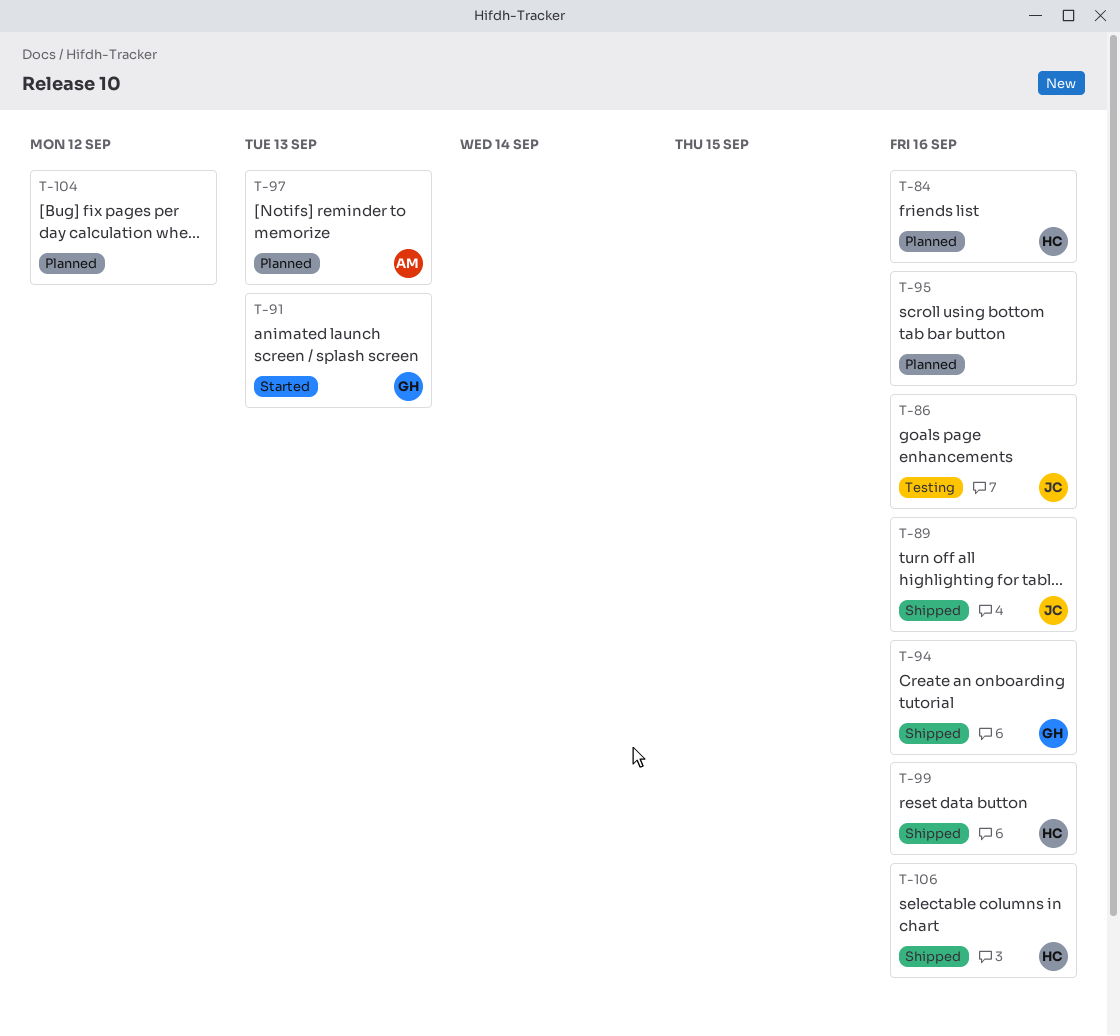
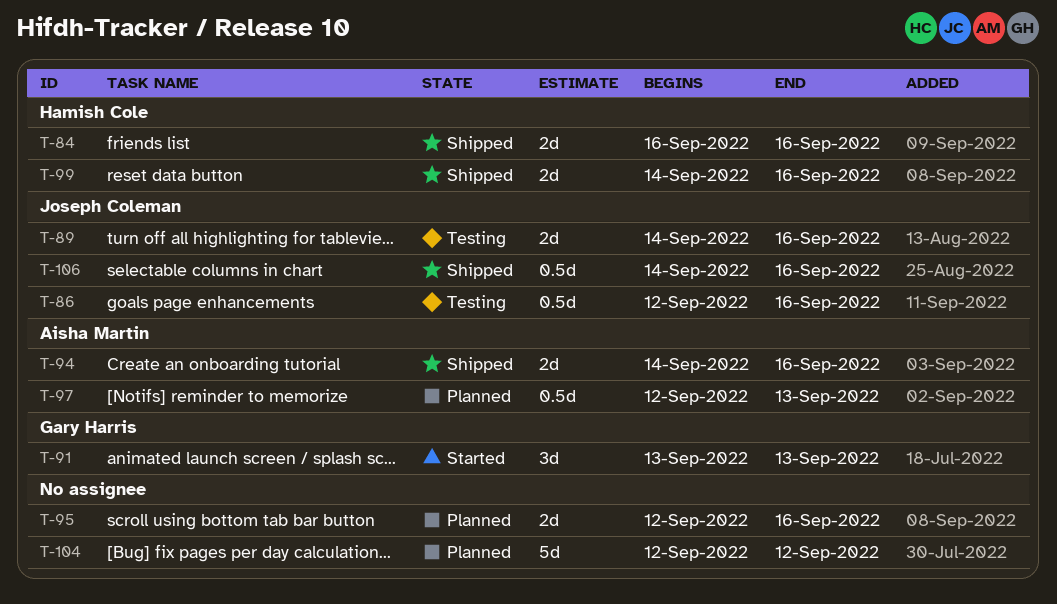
T-84, status: Planned -> Shipped
T-89, status: Shipped -> Testing
T-94, owner: Gary Harris -> Aisha Martin
T-106, owner: Hamish Cole -> Joseph Coleman

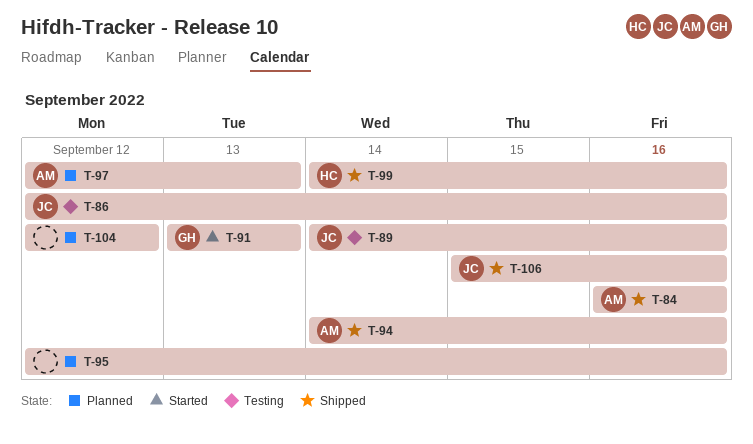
T-84, owner: Hamish Cole -> Aisha Martin
T-106, start: Sep 14 -> Sep 15

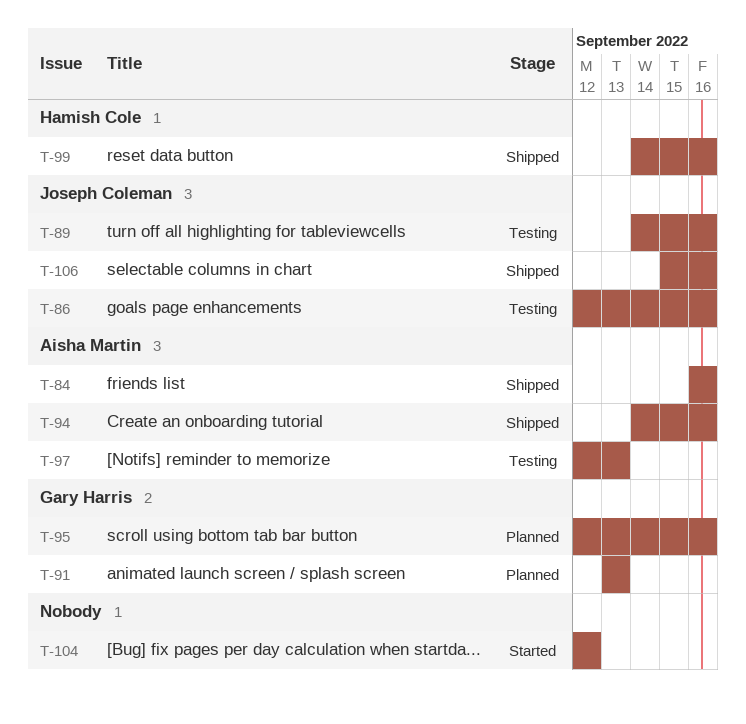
T-91, status: Started -> Planned
T-95, owner: none -> Gary Harris
T-97, status: Planned -> Testing
T-104, status: Planned -> Started

